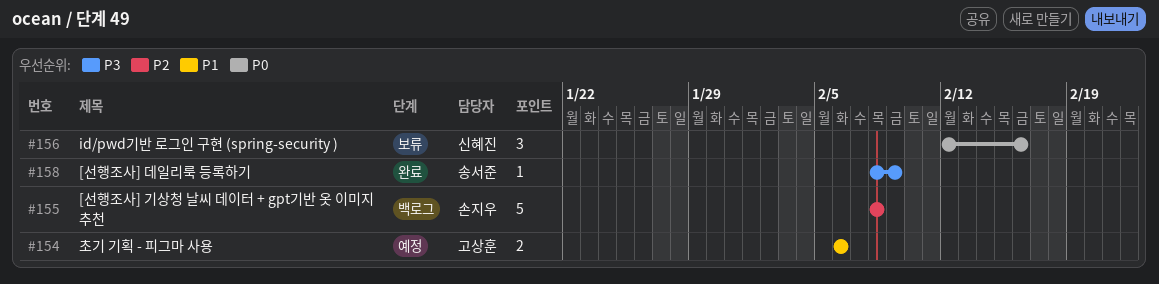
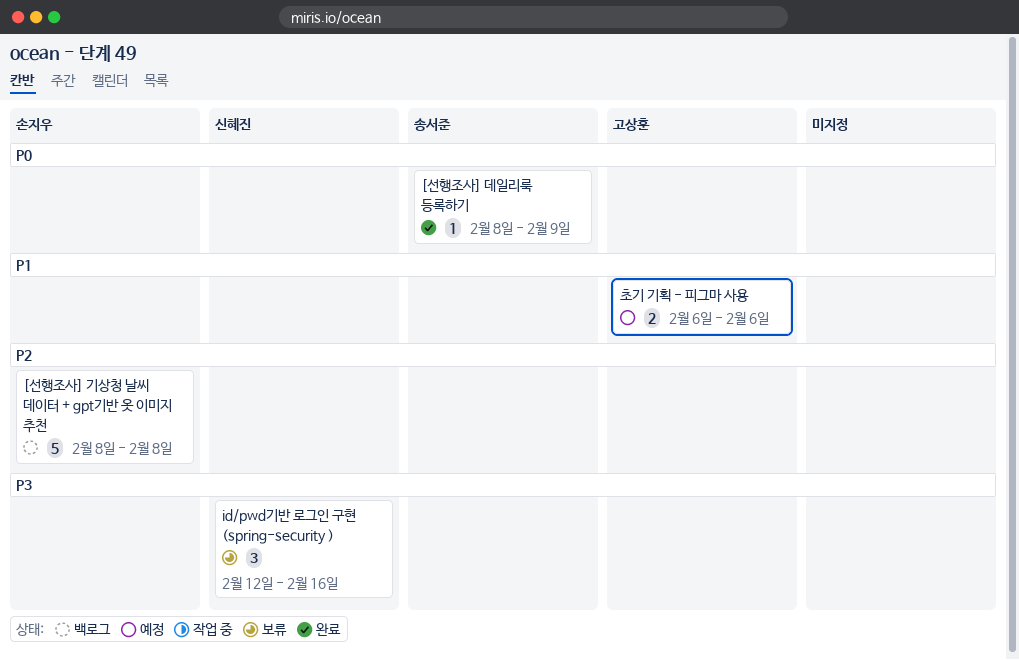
[선행조사] 데일리룩 등록하기, priority: P3 -> P0
id/pwd기반 로그인 구현 (spring-security ), priority: P0 -> P3

